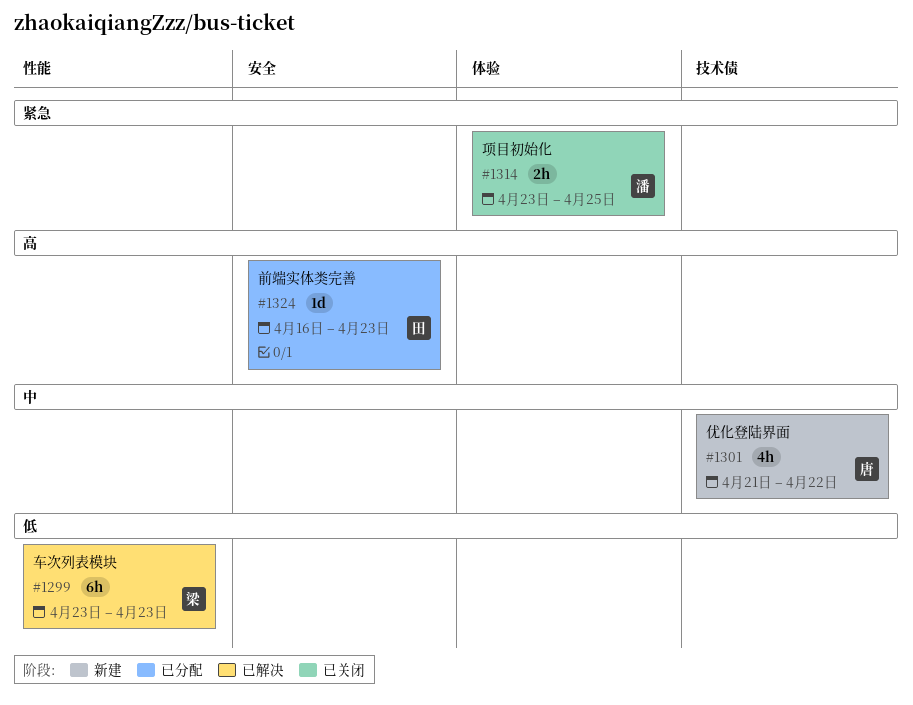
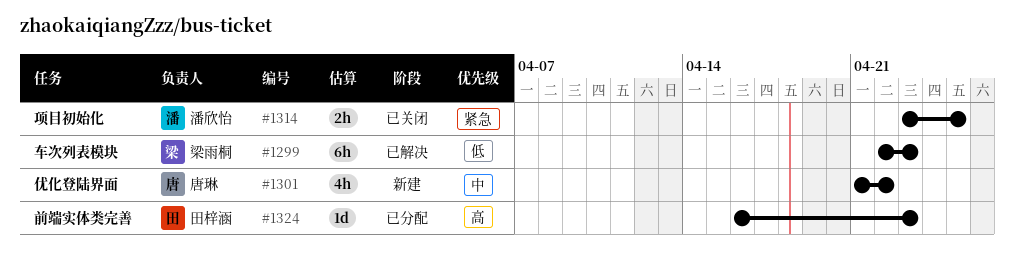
#1299, start: Apr 23 -> Apr 22

